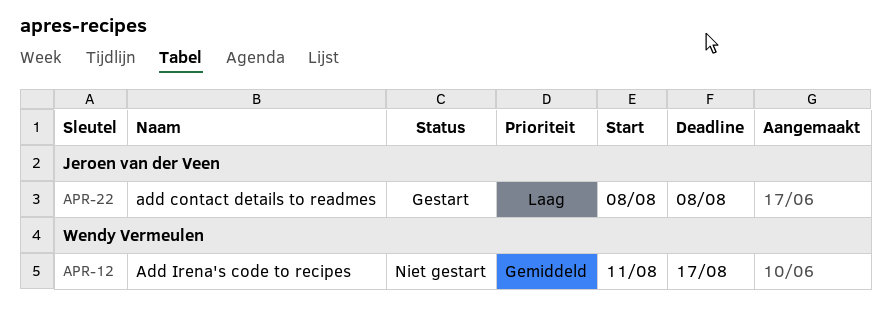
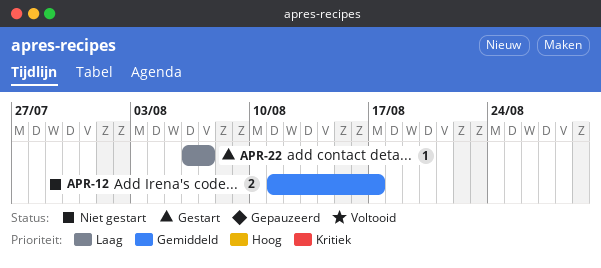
APR-22, start: Aug 8 -> Aug 6
APR-22, due: Aug 8 -> Aug 7

